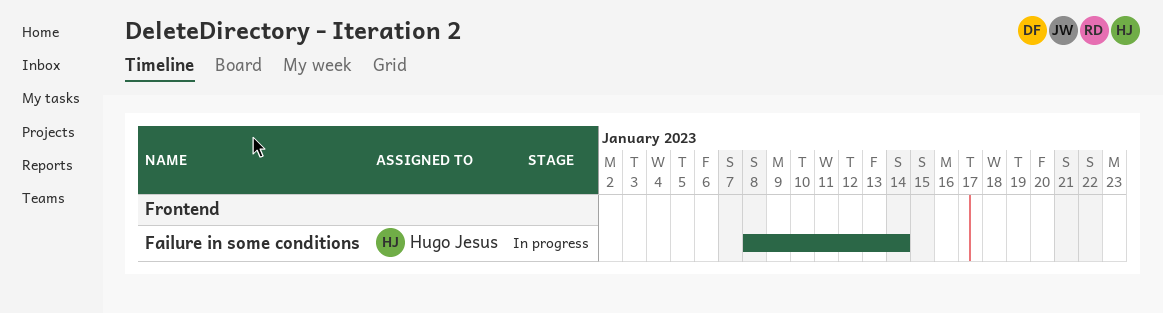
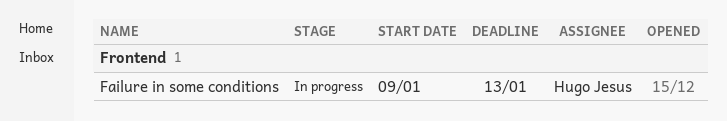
Failure in some conditions, start: Jan 8 -> Jan 9
Failure in some conditions, due: Jan 14 -> Jan 13

